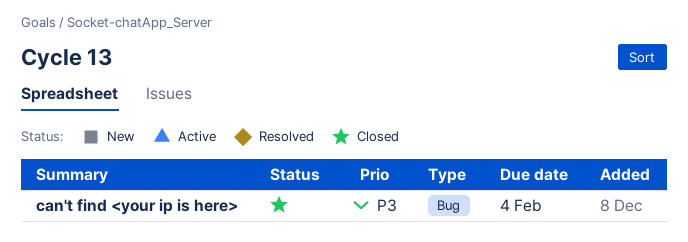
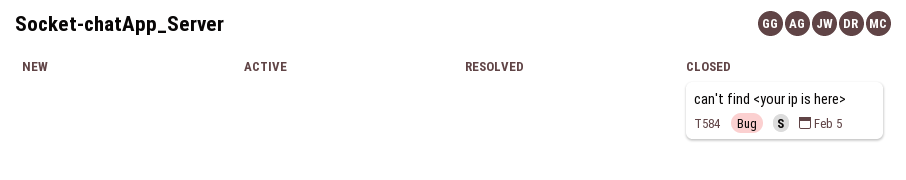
can't find <your ip is here>, due: Feb 4 -> Feb 5

